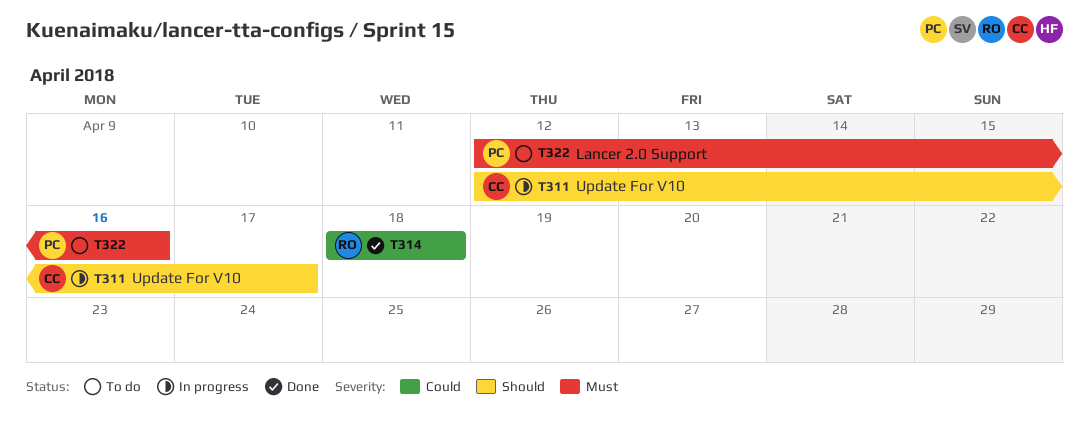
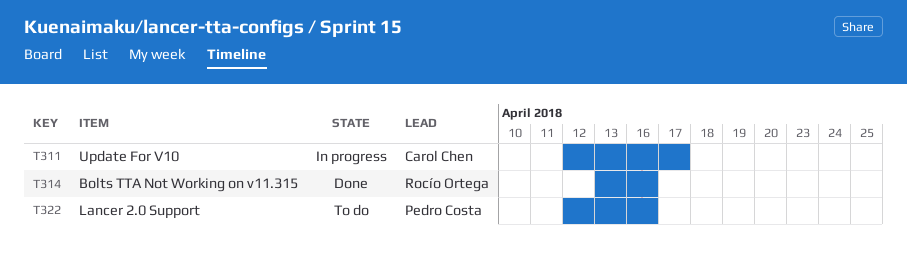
T314, start: Apr 18 -> Apr 13
T314, due: Apr 18 -> Apr 16

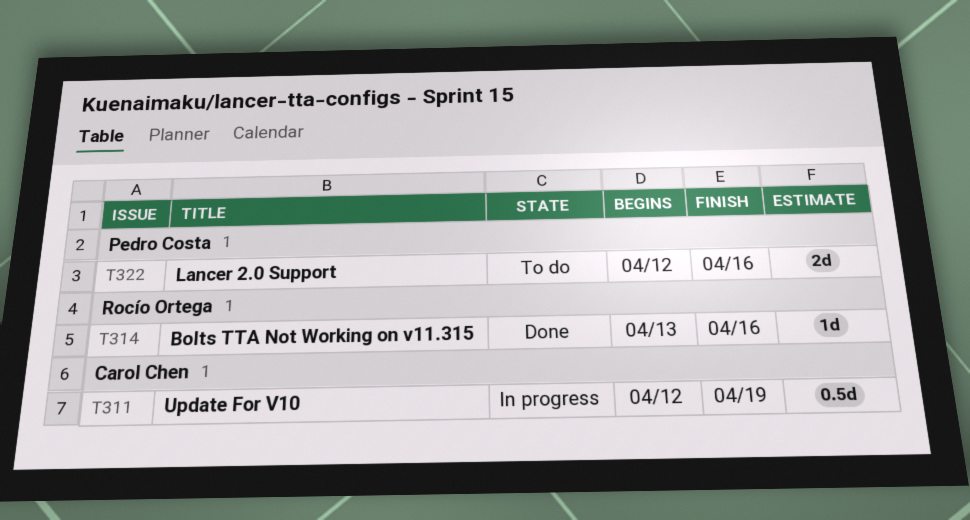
T311, due: Apr 17 -> Apr 19

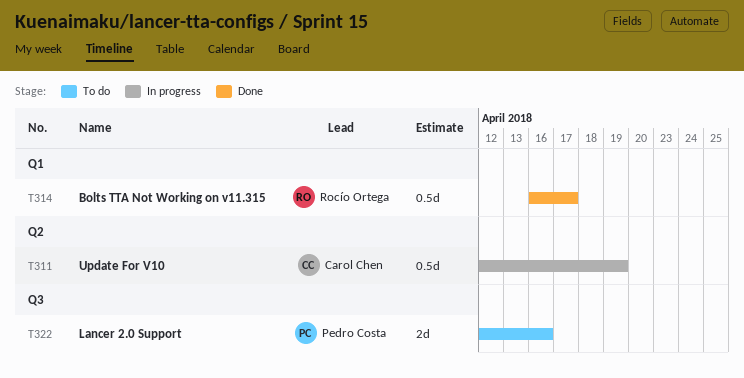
T314, estimate: 1d -> 0.5d
T314, start: Apr 13 -> Apr 16
T314, due: Apr 16 -> Apr 17

